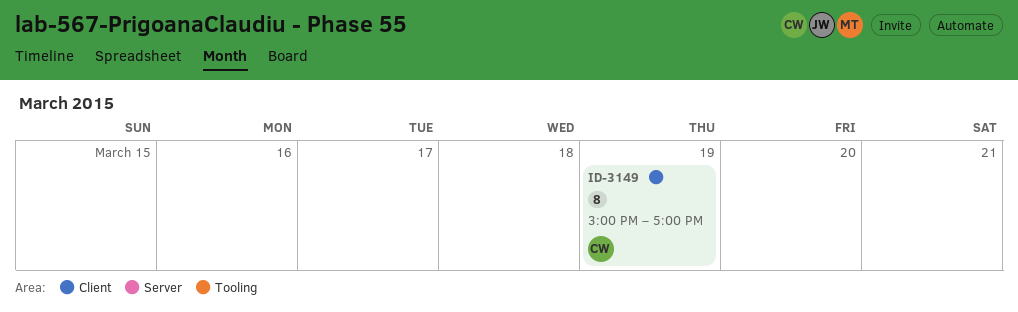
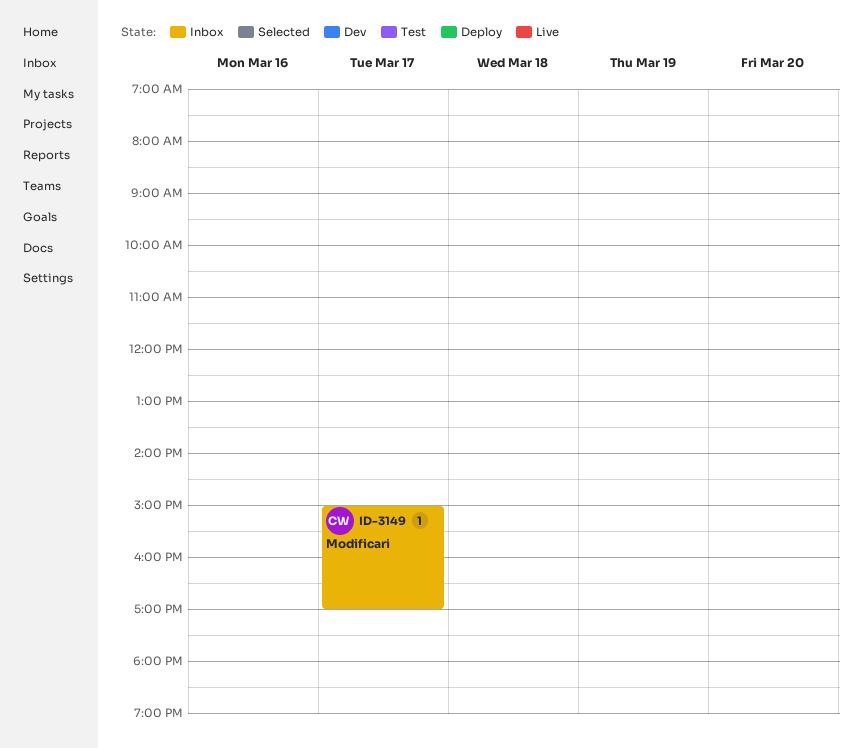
ID-3149, estimate: 8 -> 1
ID-3149, day: Mar 19 -> Mar 17

